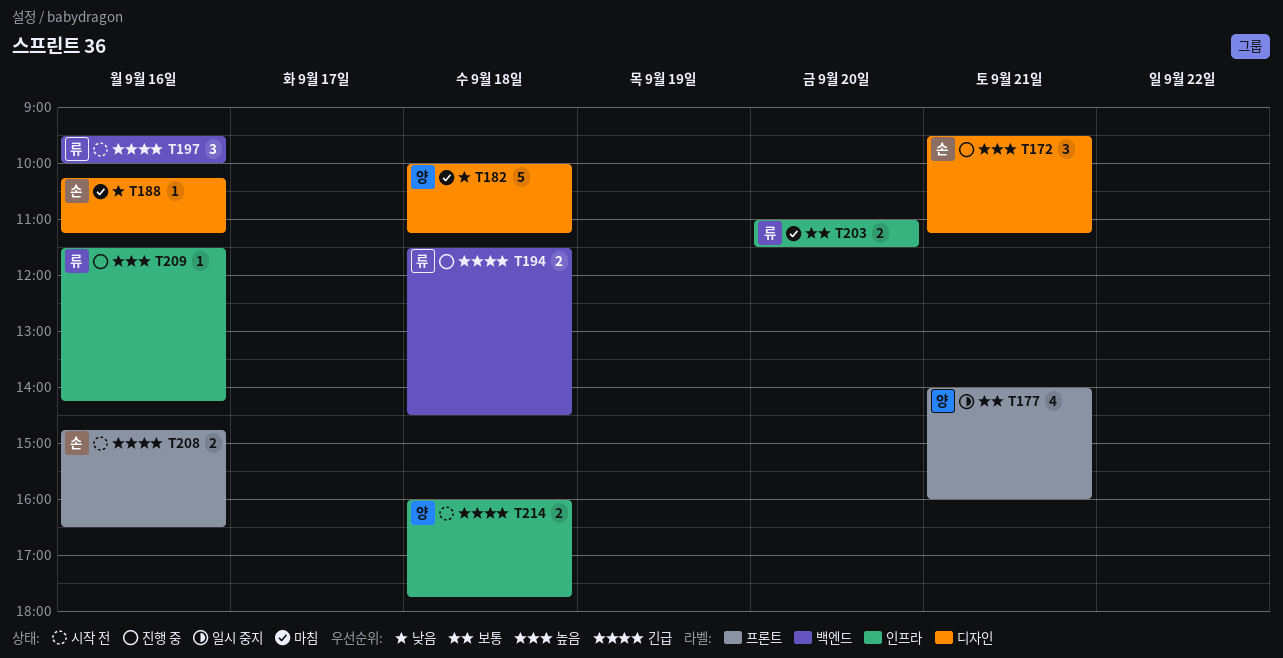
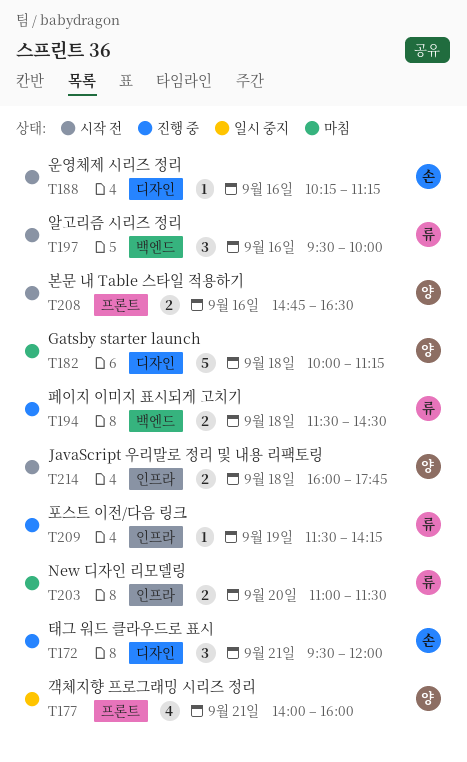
T172, ends: 11:15 -> 12:00
T188, status: 마침 -> 시작 전
T208, owner: 손 -> 양
T209, day: Sep 16 -> Sep 19

